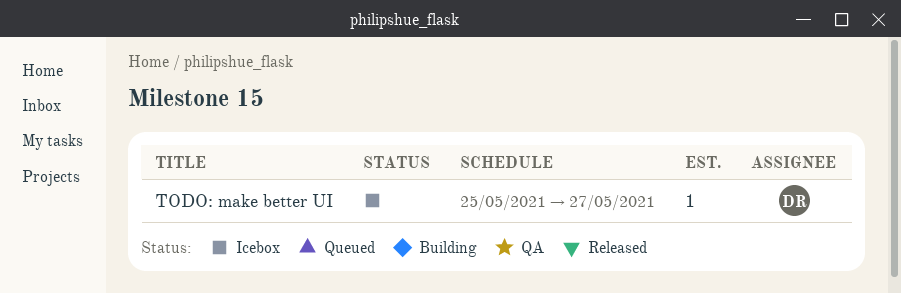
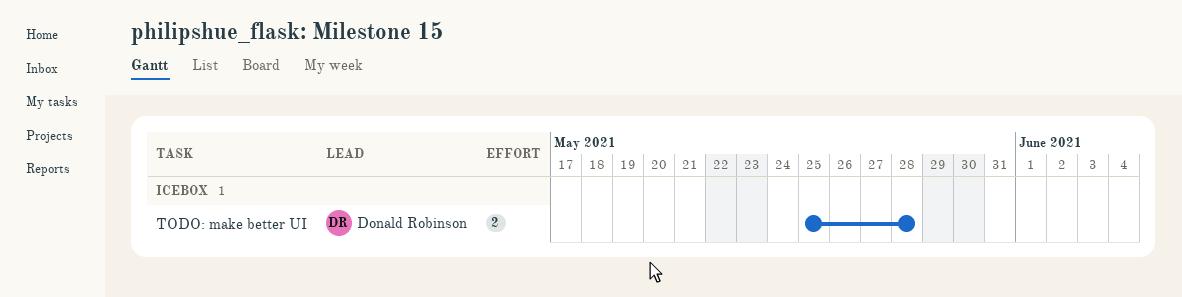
TODO: make better UI, estimate: 1 -> 2
TODO: make better UI, due: May 27 -> May 28

